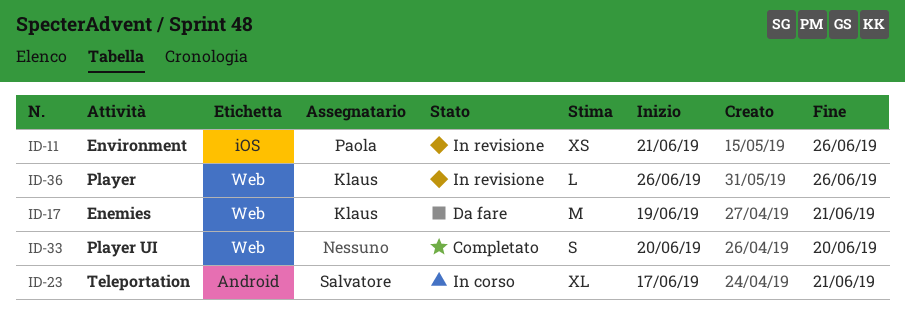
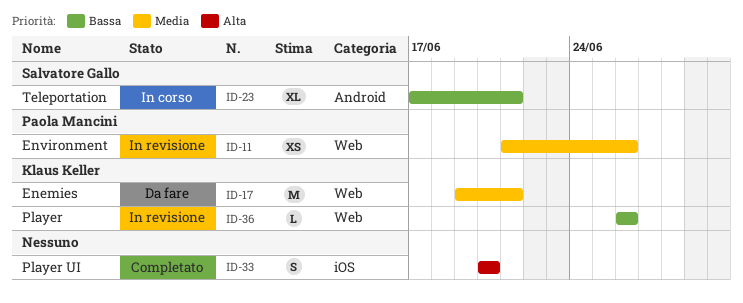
ID-11, label: iOS -> Web
ID-33, label: Web -> iOS

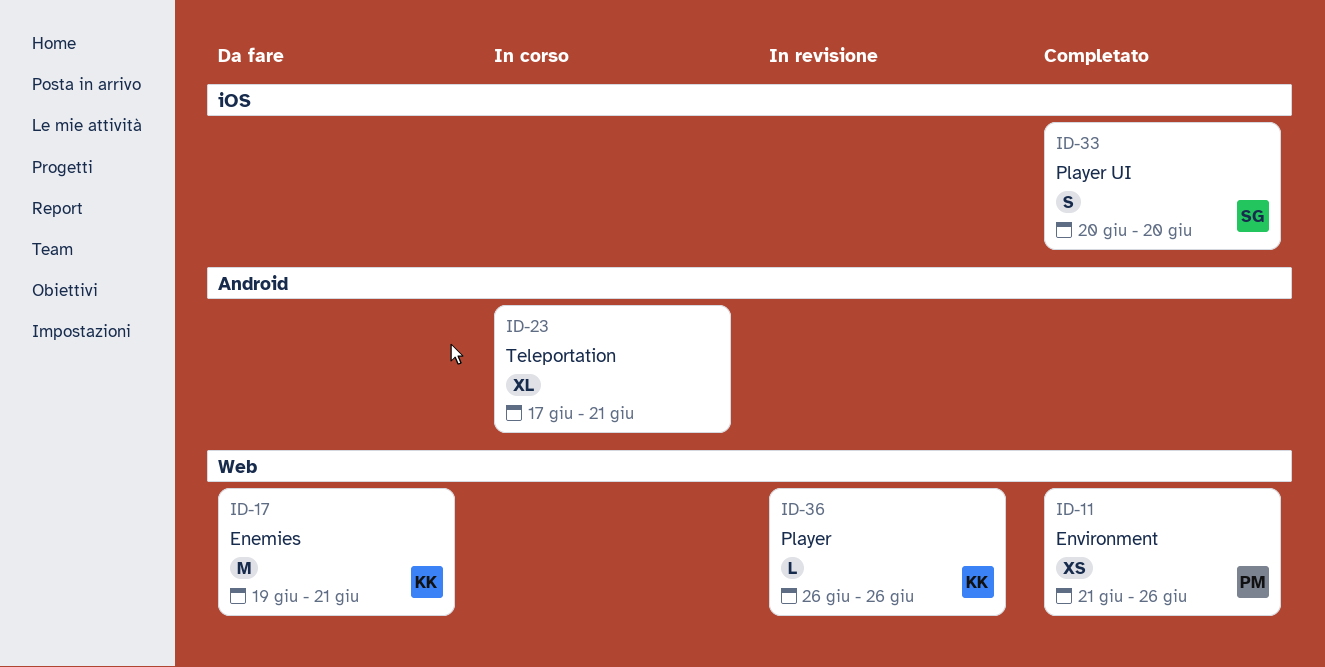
ID-11, status: In revisione -> Completato
ID-23, owner: Salvatore Gallo -> none
ID-33, owner: none -> Salvatore Gallo

